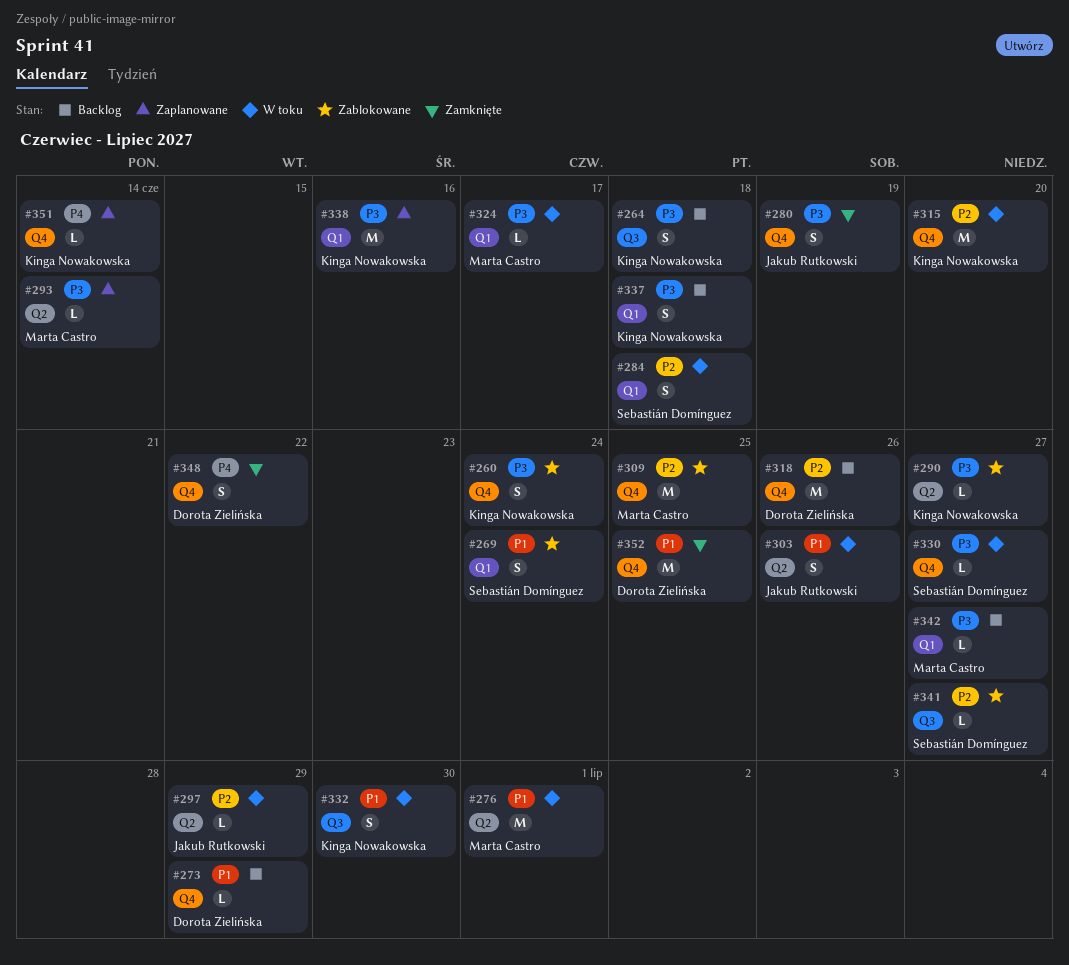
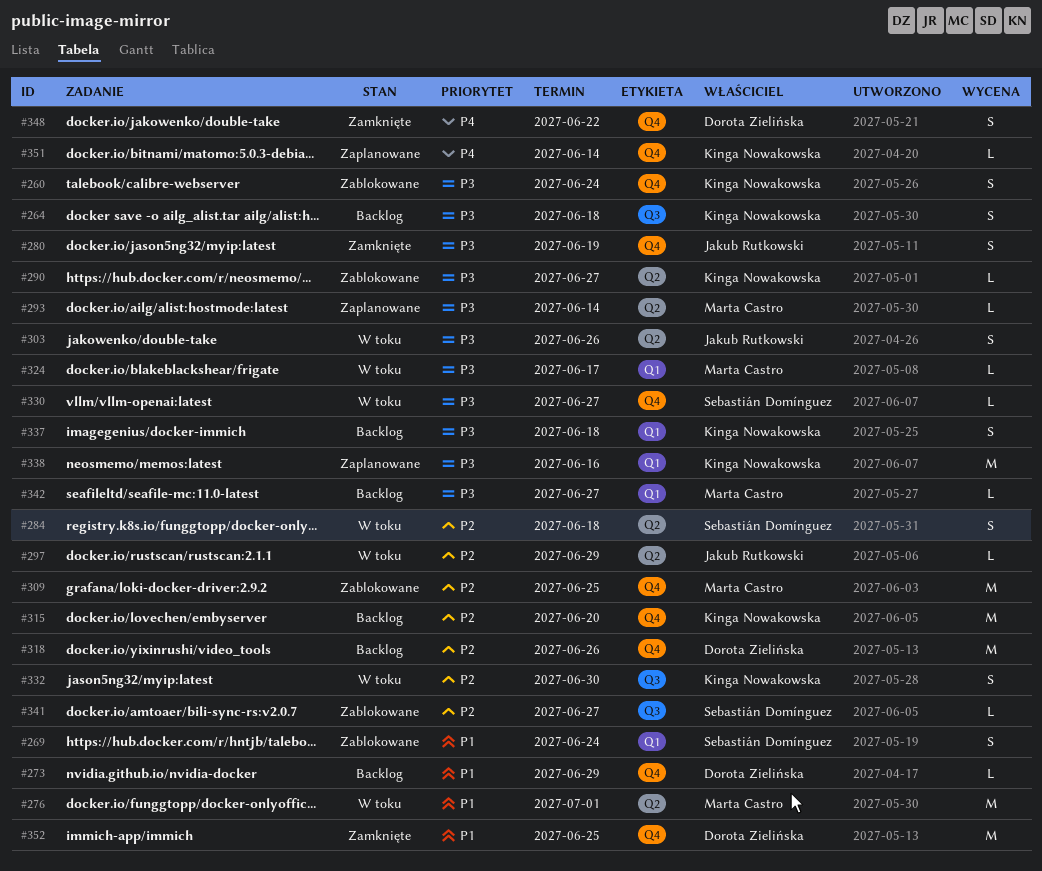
#284, label: Q1 -> Q2
#303, priority: P1 -> P3
#315, status: W toku -> Backlog
#332, priority: P1 -> P2

